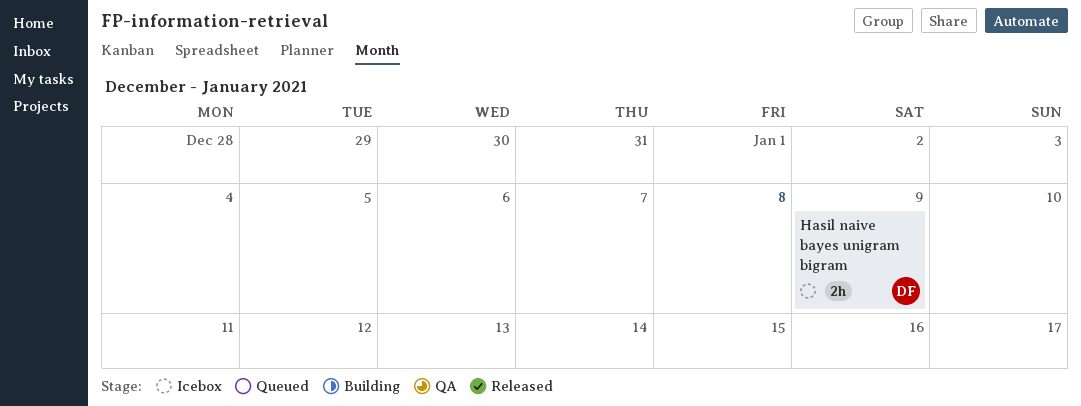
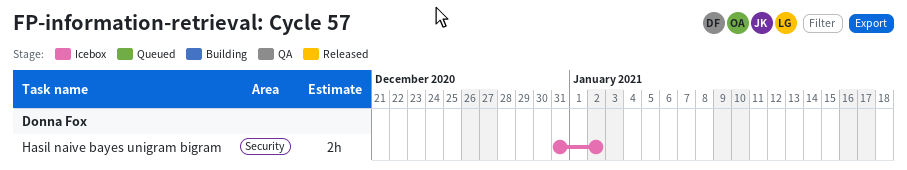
Hasil naive bayes unigram bigram, due: Jan 9 -> Jan 2

